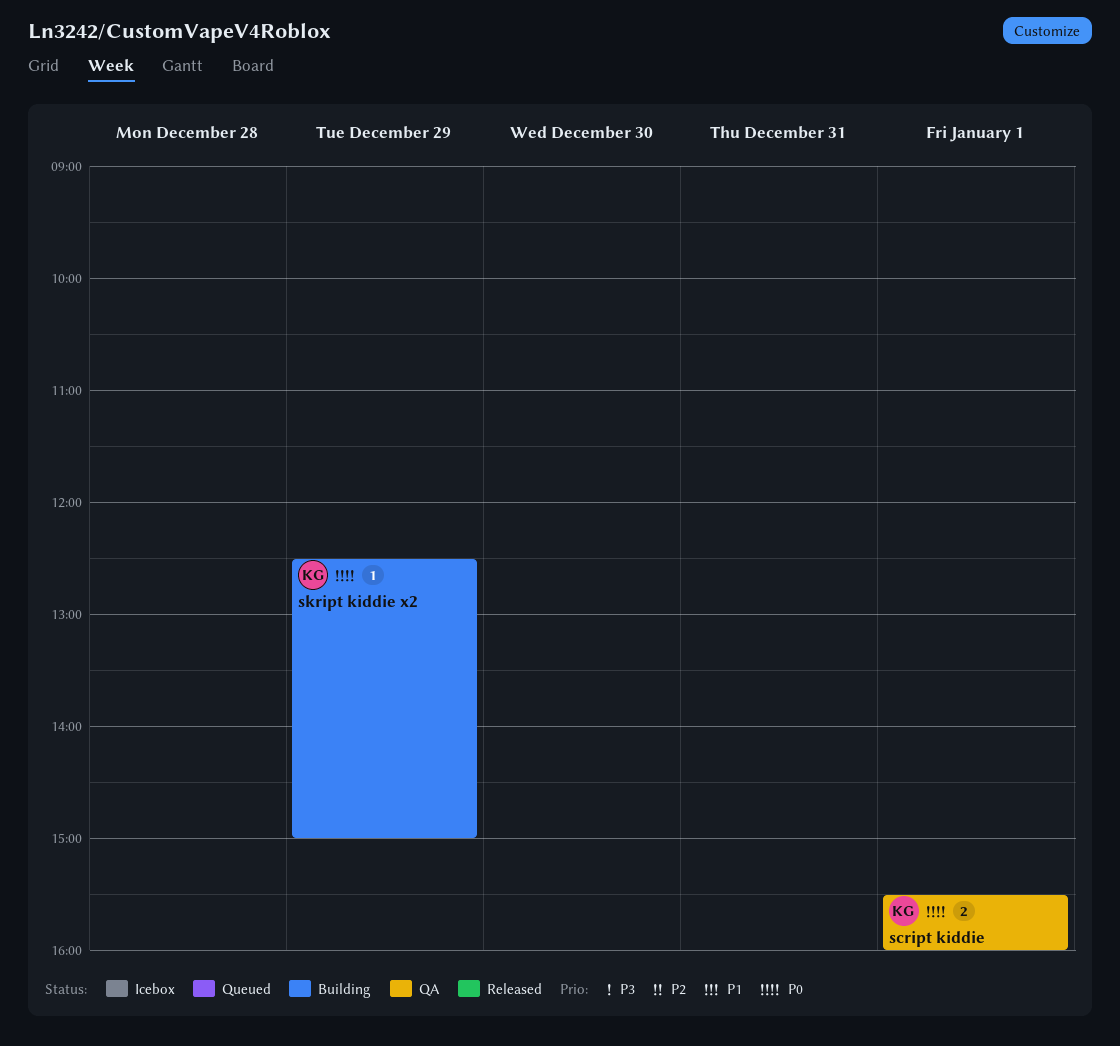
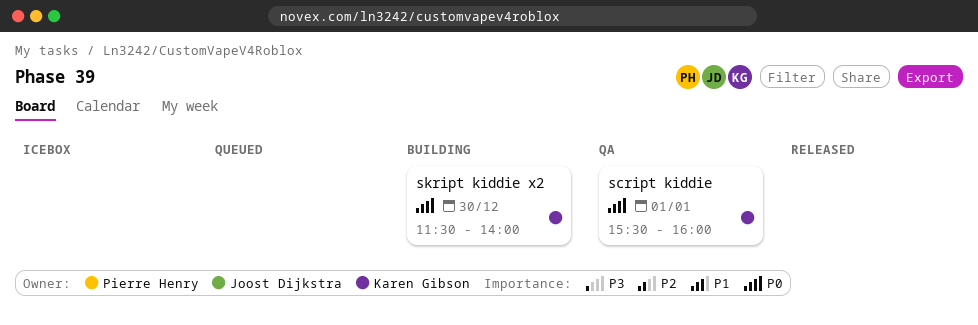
skript kiddie x2, day: Dec 29 -> Dec 30
skript kiddie x2, begins: 12:30 -> 11:30
skript kiddie x2, ends: 15:00 -> 14:00

